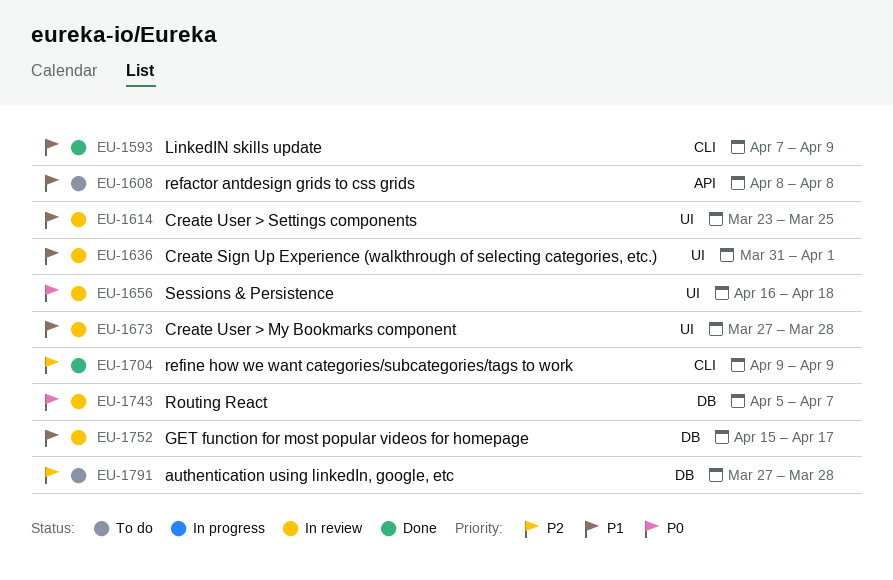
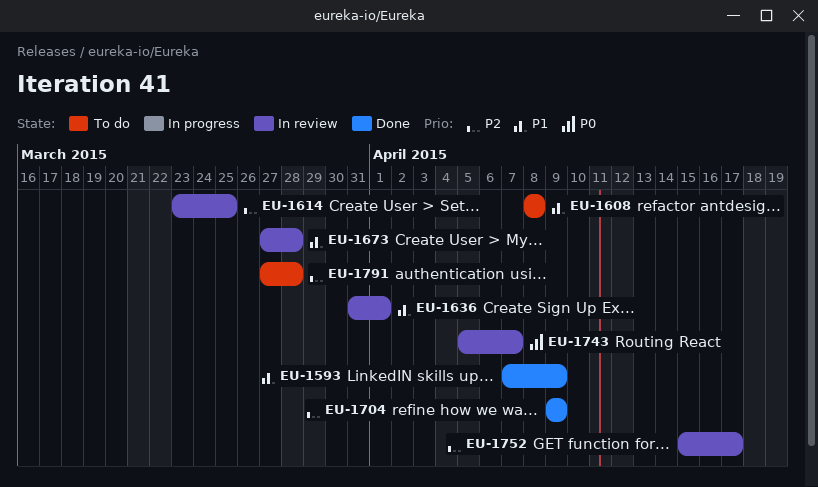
EU-1614, priority: P1 -> P2
EU-1656: present -> none
EU-1752, priority: P1 -> P2

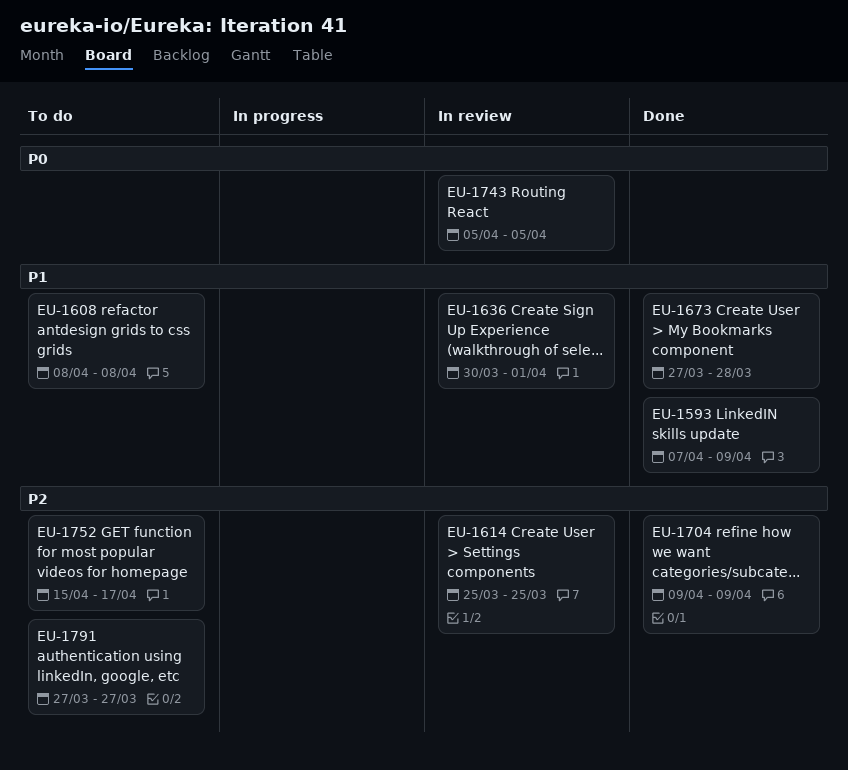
EU-1614, start: Mar 23 -> Mar 25
EU-1636, start: Mar 31 -> Mar 30
EU-1673, status: In review -> Done
EU-1743, due: Apr 7 -> Apr 5
EU-1752, status: In review -> To do
EU-1791, due: Mar 28 -> Mar 27

